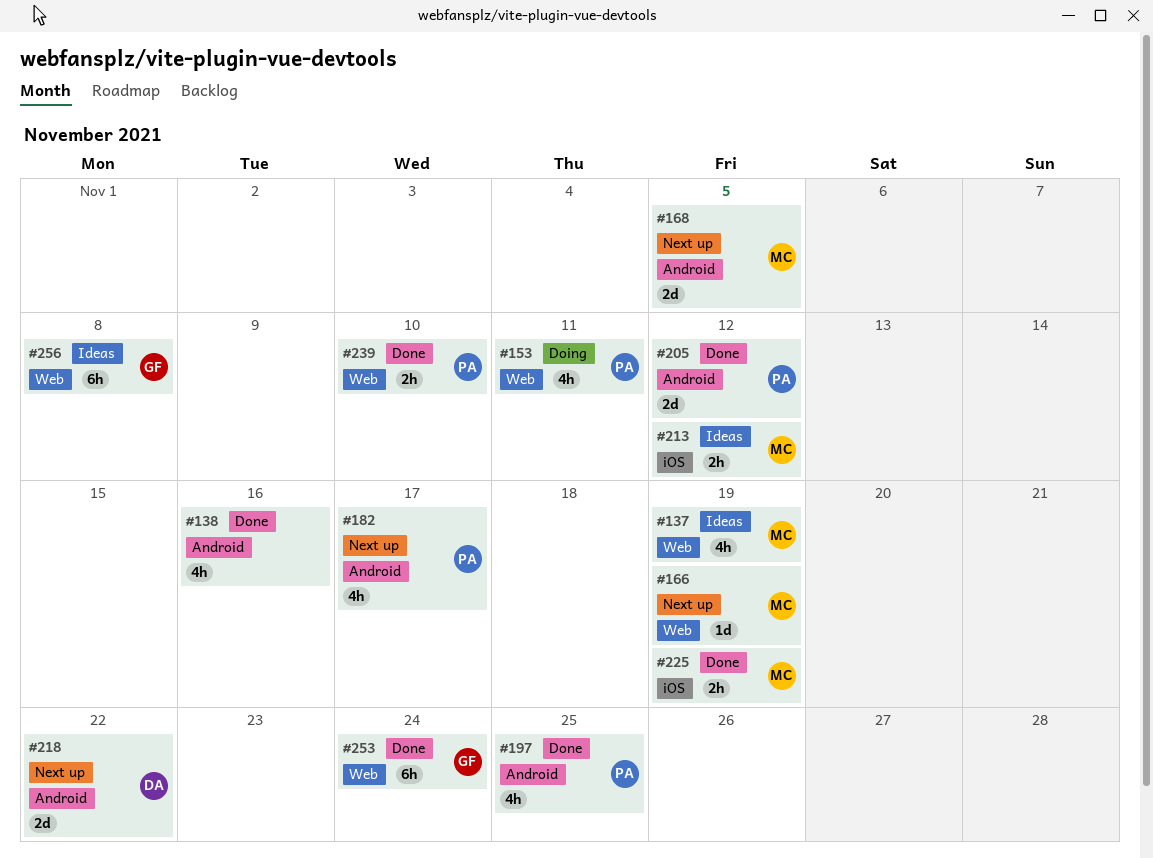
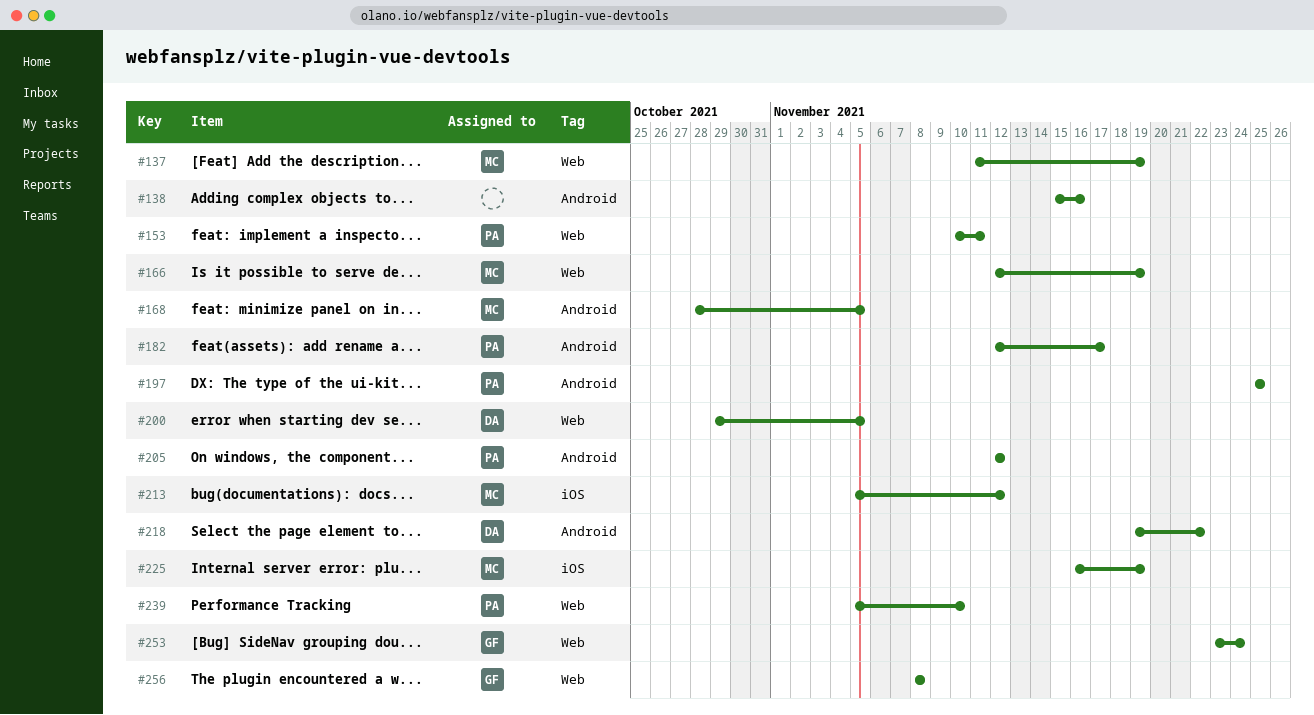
#200: none -> present

